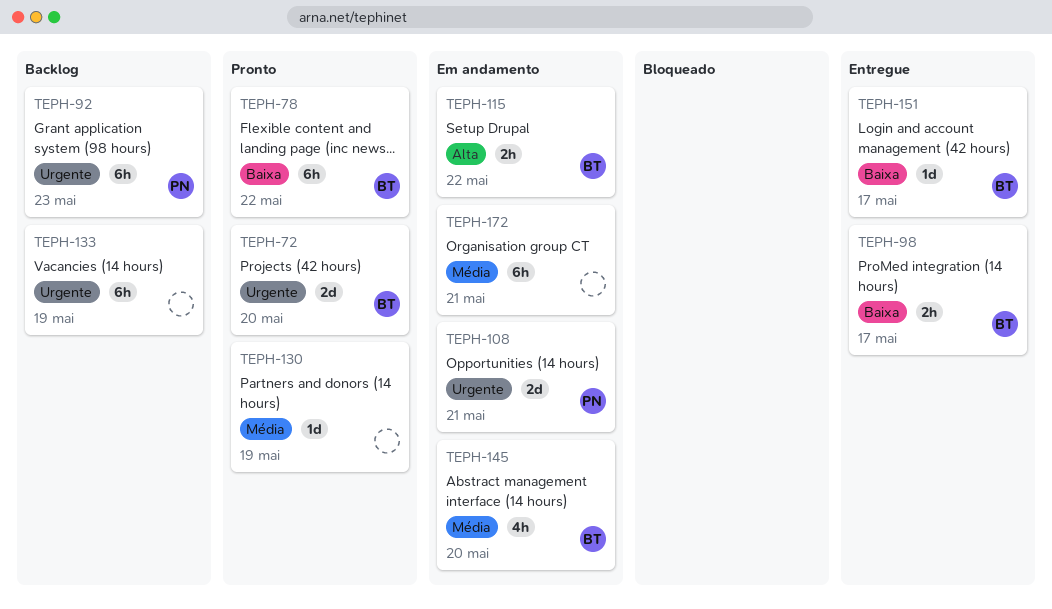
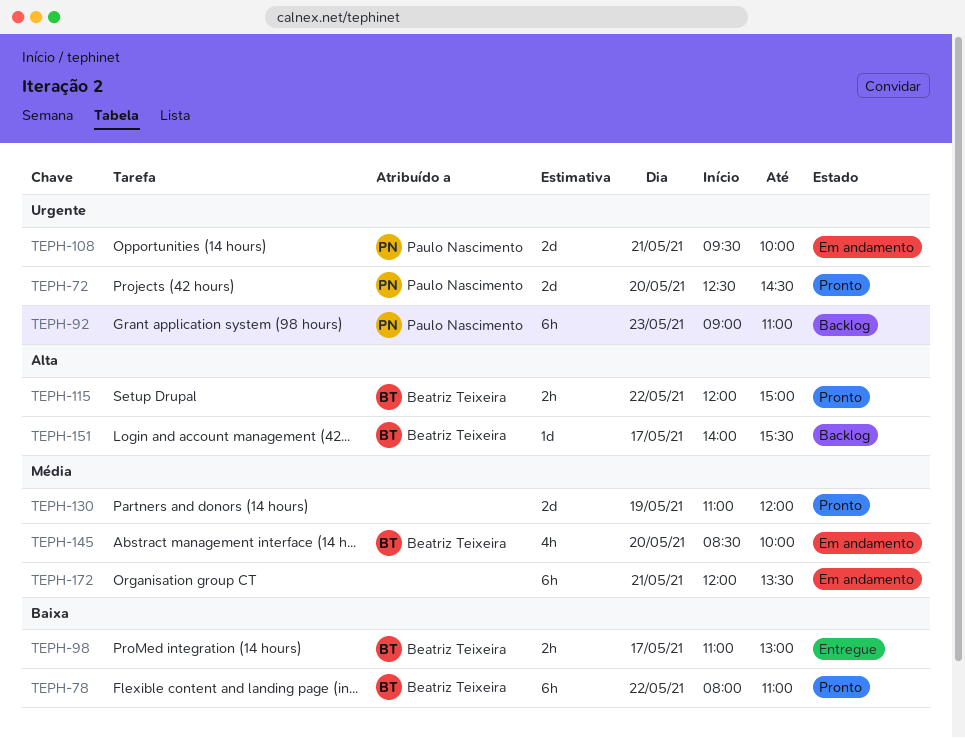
TEPH-72, owner: Beatriz Teixeira -> Paulo Nascimento
TEPH-115, status: Em andamento -> Pronto
TEPH-130, estimate: 1d -> 2d
TEPH-133: present -> none
TEPH-151, status: Entregue -> Backlog
TEPH-151, priority: Baixa -> Alta

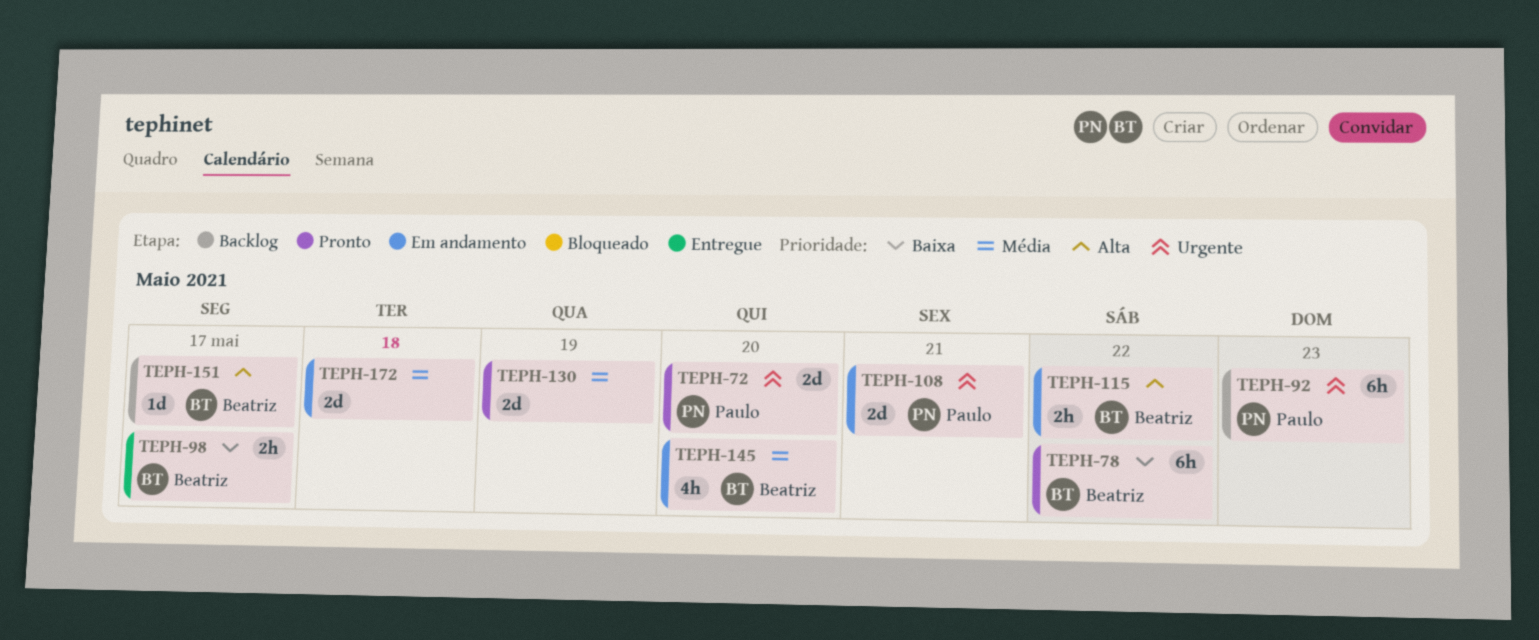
TEPH-115, status: Pronto -> Em andamento
TEPH-172, estimate: 6h -> 2d
TEPH-172, day: May 21 -> May 18

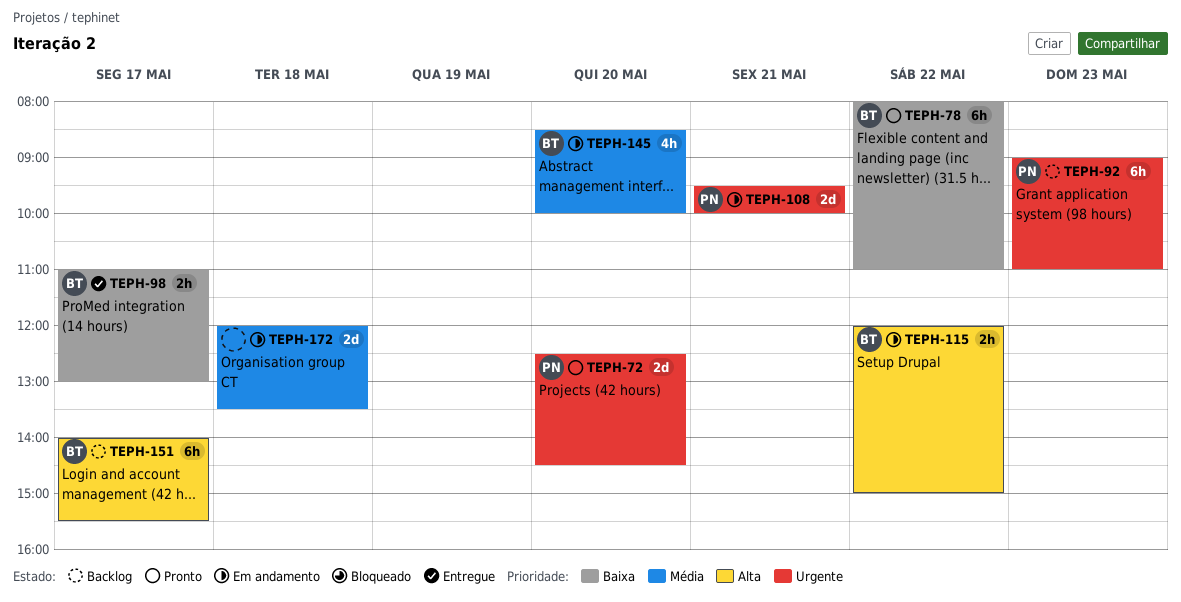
TEPH-130: present -> none
TEPH-151, estimate: 1d -> 6h

